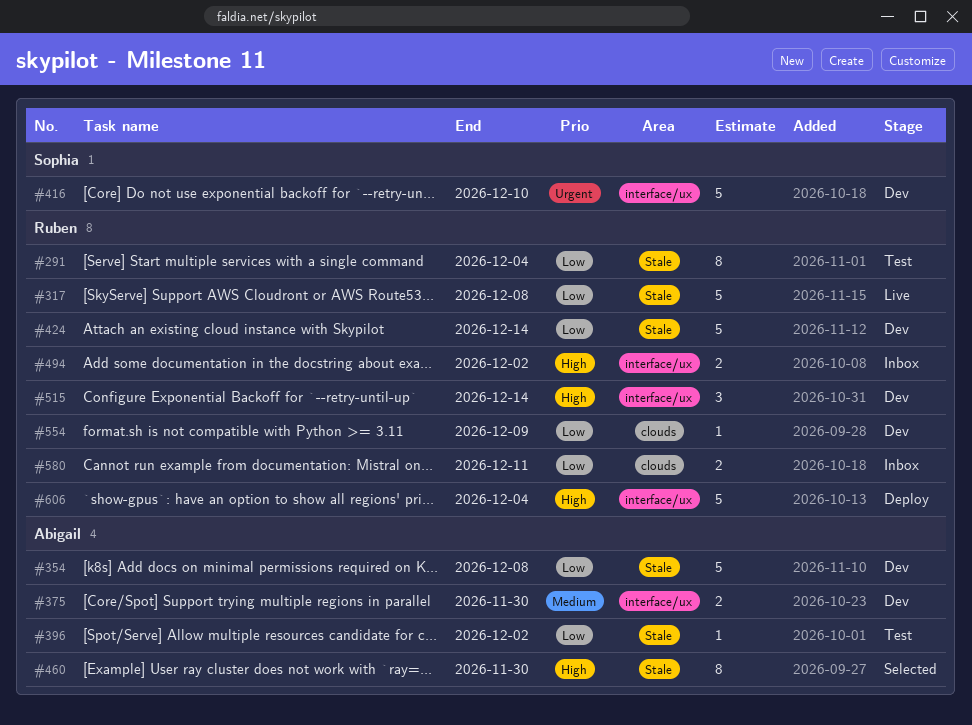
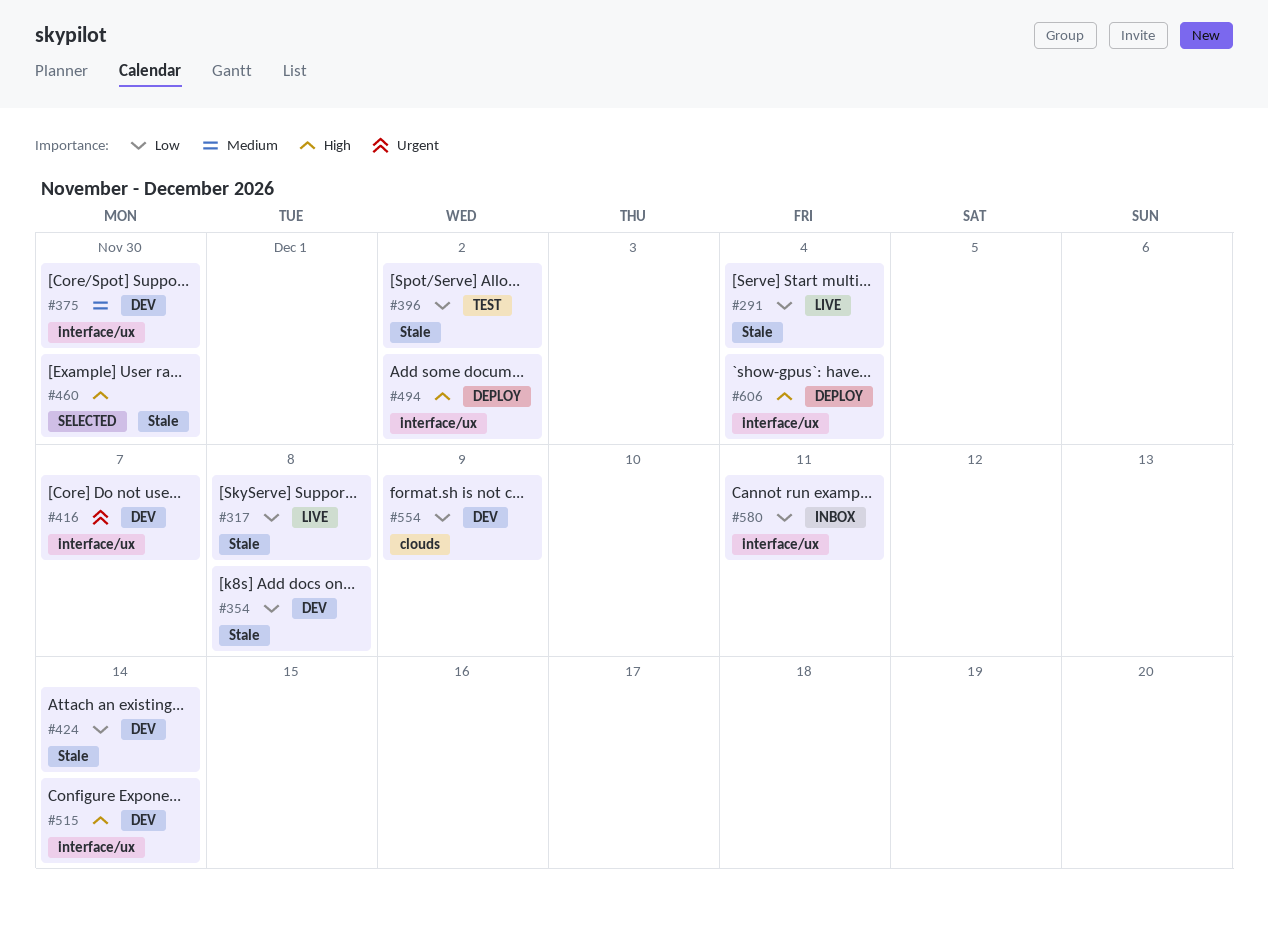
#291, status: Test -> Live
#416, due: Dec 10 -> Dec 7
#494, status: Inbox -> Deploy
#580, label: clouds -> interface/ux

